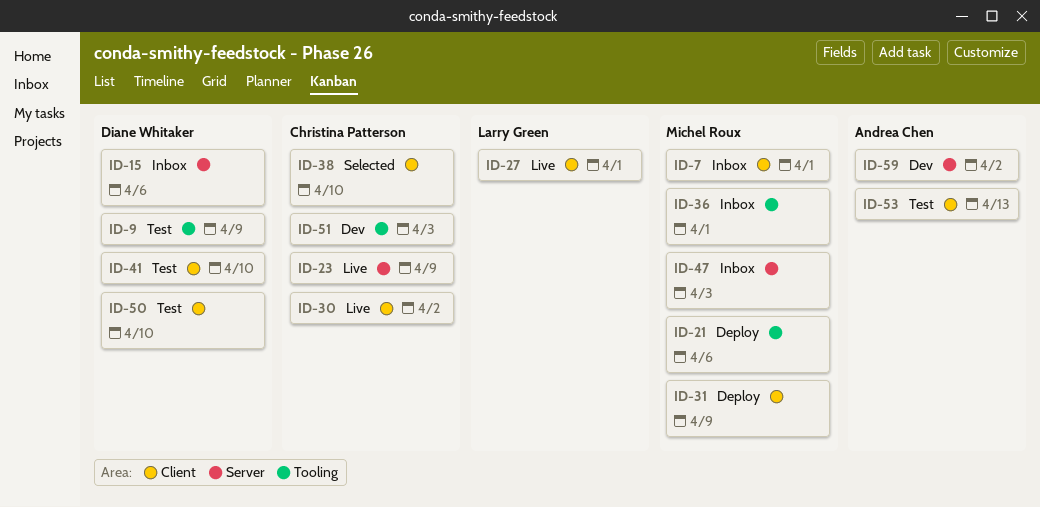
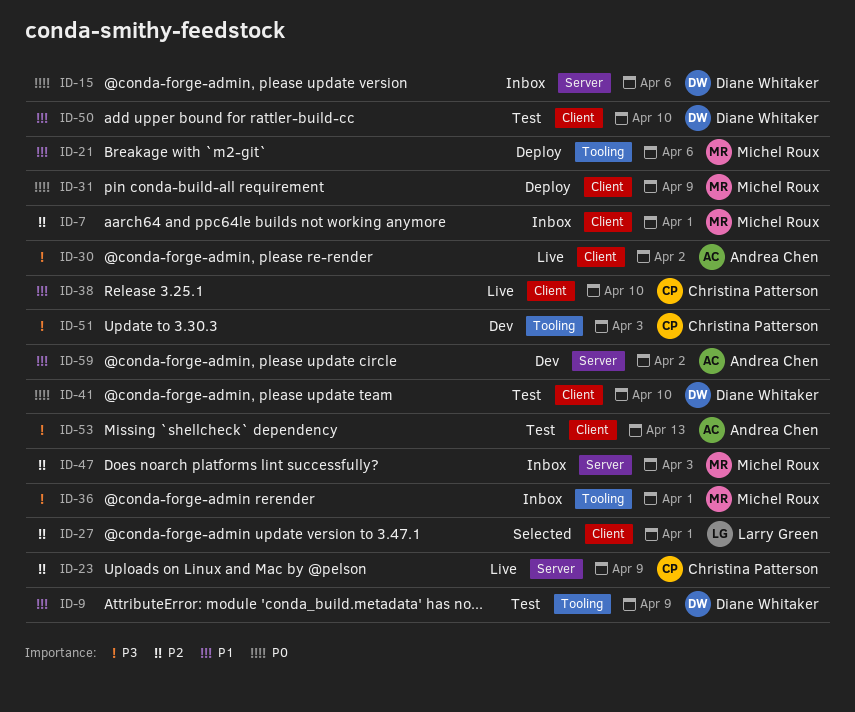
ID-27, status: Live -> Selected
ID-30, owner: Christina Patterson -> Andrea Chen
ID-38, status: Selected -> Live

